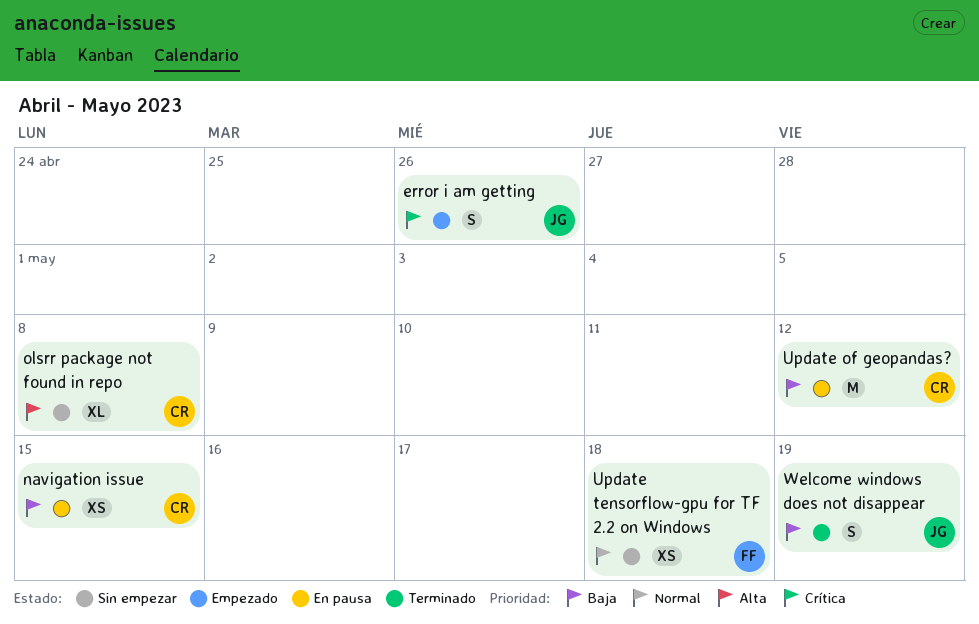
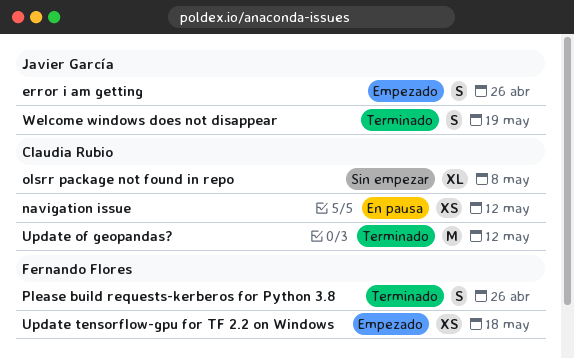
navigation issue, due: May 15 -> May 12
Please build requests-kerberos for Python 3.8: none -> present
Update of geopandas?, status: En pausa -> Terminado
Update tensorflow-gpu for TF 2.2 on Windows, status: Sin empezar -> Empezado

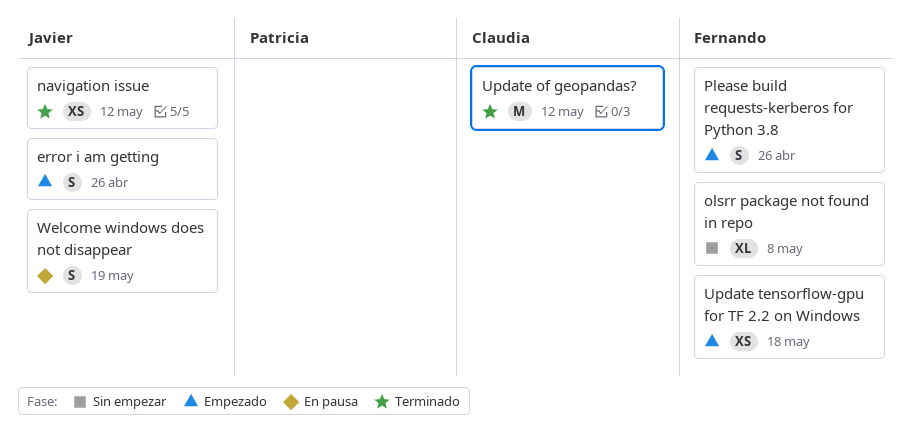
navigation issue, status: En pausa -> Terminado
navigation issue, owner: Claudia Rubio -> Javier García
olsrr package not found in repo, owner: Claudia Rubio -> Fernando Flores
Please build requests-kerberos for Python 3.8, status: Terminado -> Empezado
Welcome windows does not disappear, status: Terminado -> En pausa

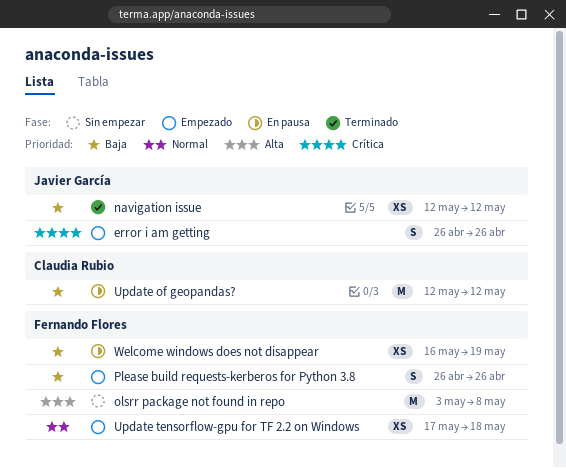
olsrr package not found in repo, estimate: XL -> M
Update of geopandas?, status: Terminado -> En pausa
Welcome windows does not disappear, owner: Javier García -> Fernando Flores
Welcome windows does not disappear, estimate: S -> XS

